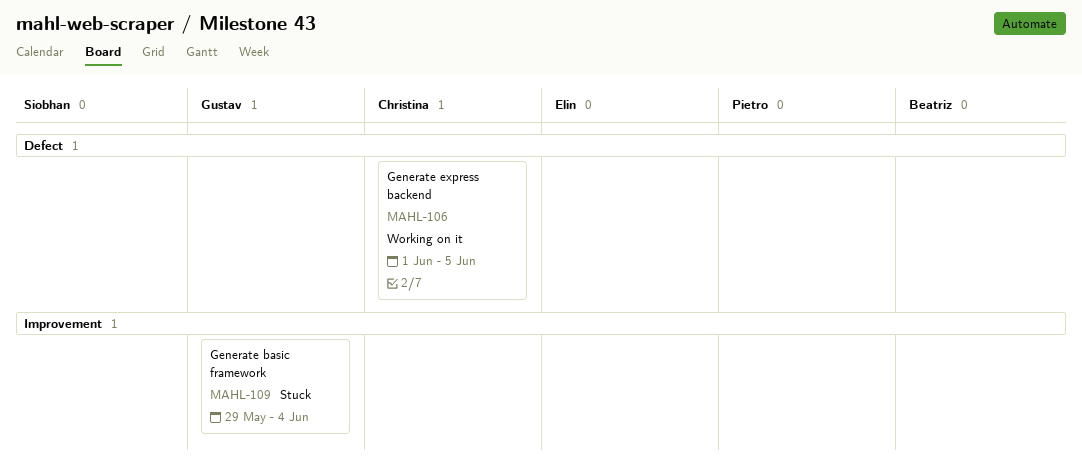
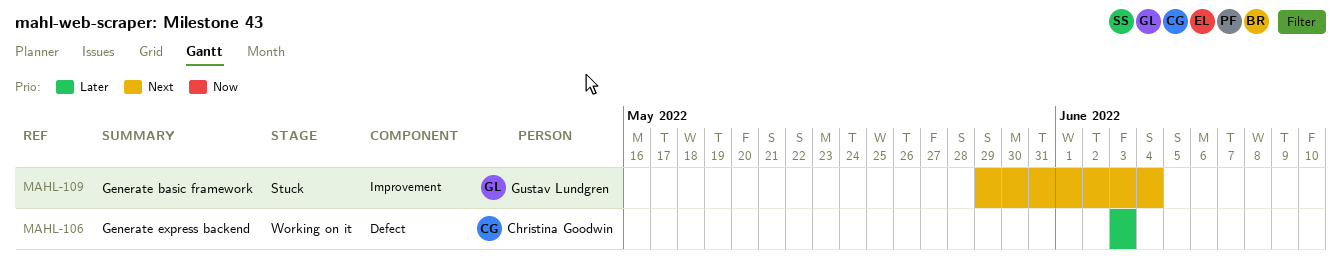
MAHL-106, start: Jun 1 -> Jun 3
MAHL-106, due: Jun 5 -> Jun 3

